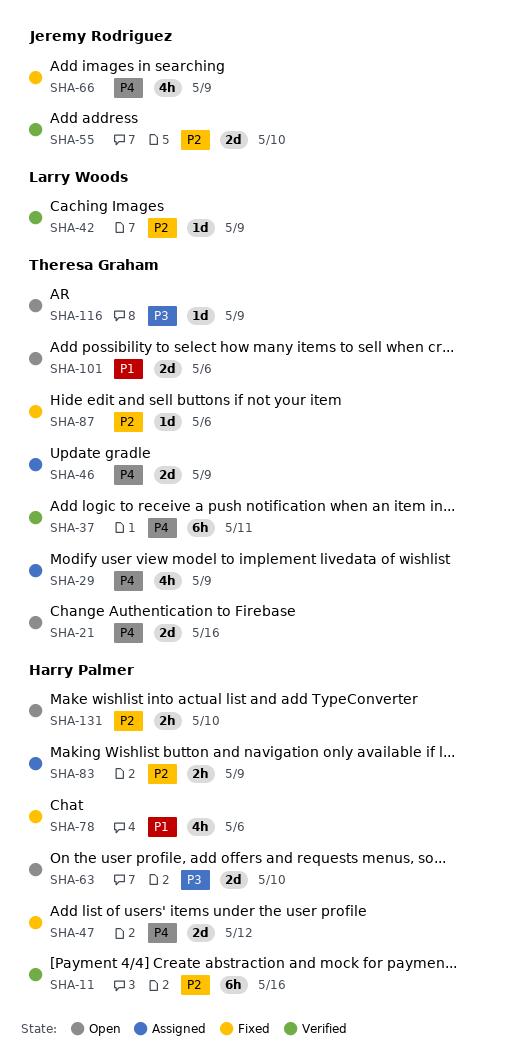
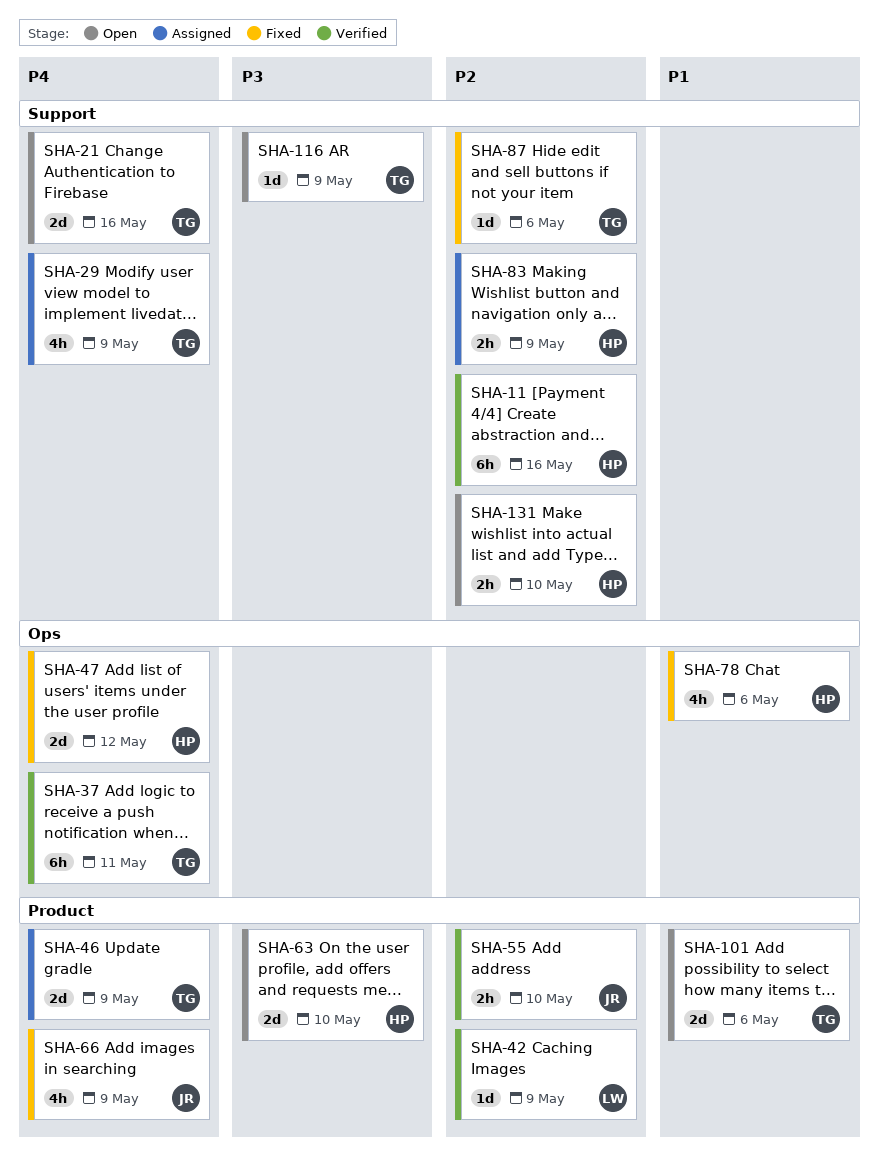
SHA-55, estimate: 2d -> 2h

